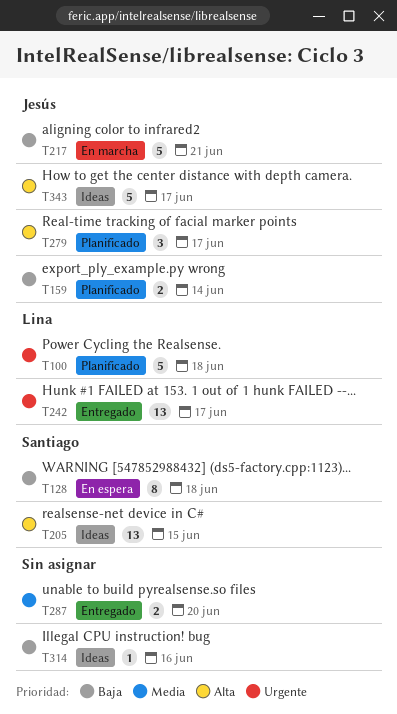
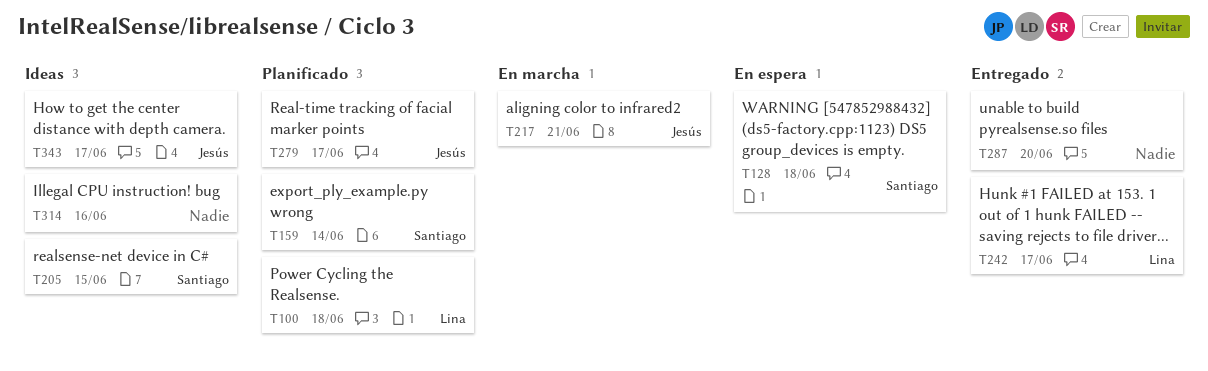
T159, owner: Jesús -> Santiago

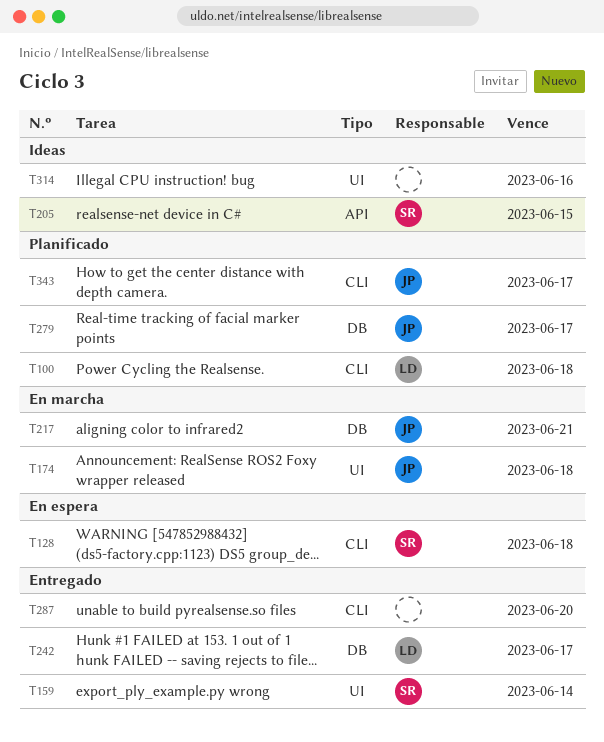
T159, status: Planificado -> Entregado
T174: none -> present
T343, status: Ideas -> Planificado

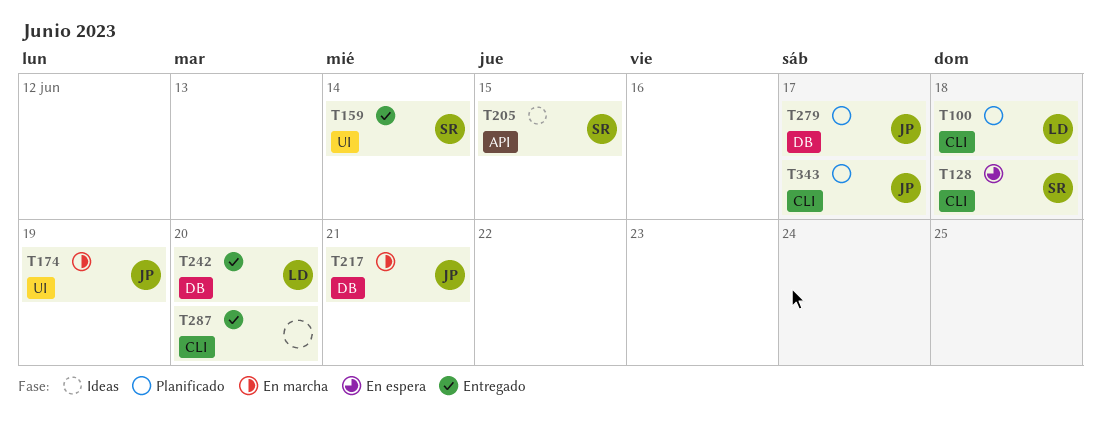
T174, due: Jun 18 -> Jun 19
T242, due: Jun 17 -> Jun 20
T314: present -> none

